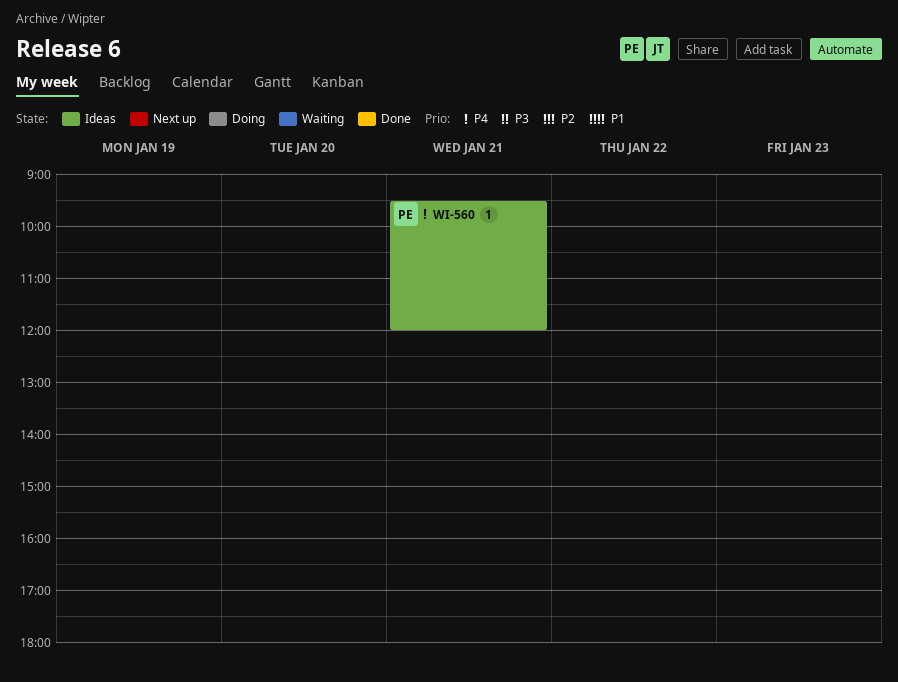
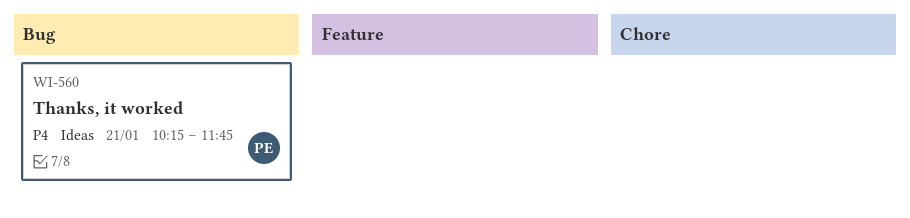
WI-560, begins: 09:30 -> 10:15
WI-560, ends: 12:00 -> 11:45

